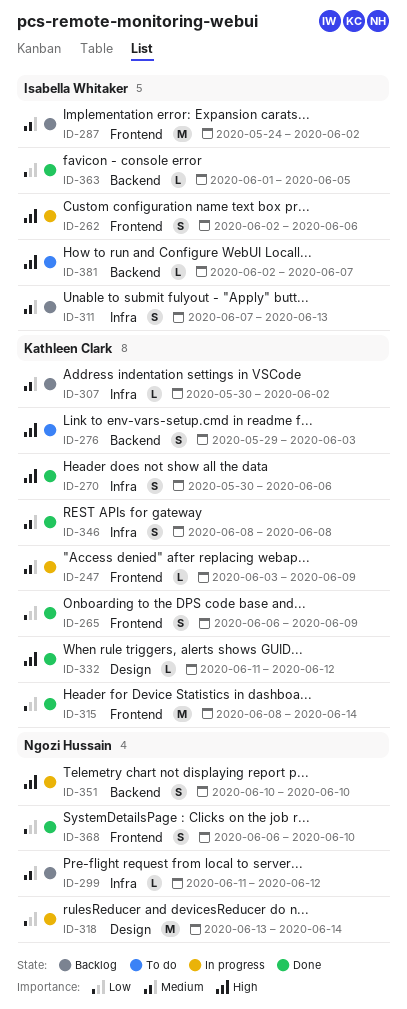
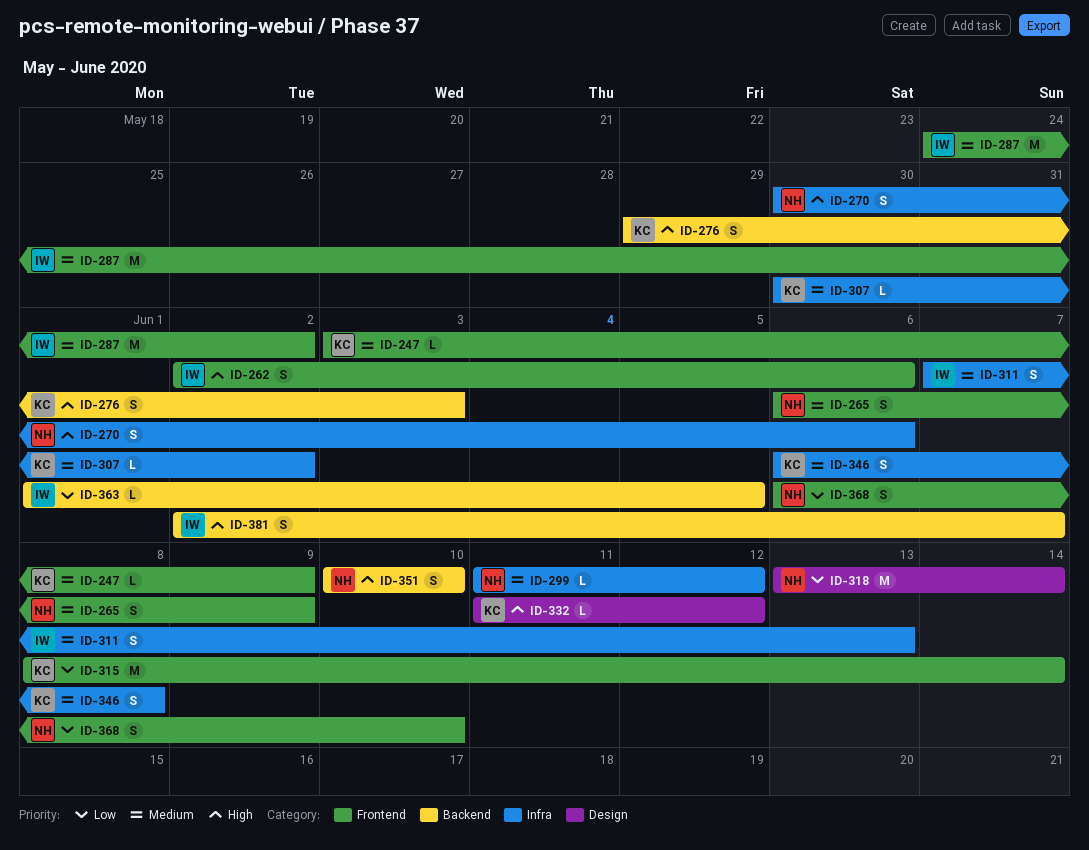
ID-265, owner: Kathleen Clark -> Ngozi Hussain
ID-265, priority: Low -> Medium
ID-270, owner: Kathleen Clark -> Ngozi Hussain
ID-346, start: Jun 8 -> Jun 6
ID-381, estimate: L -> S

